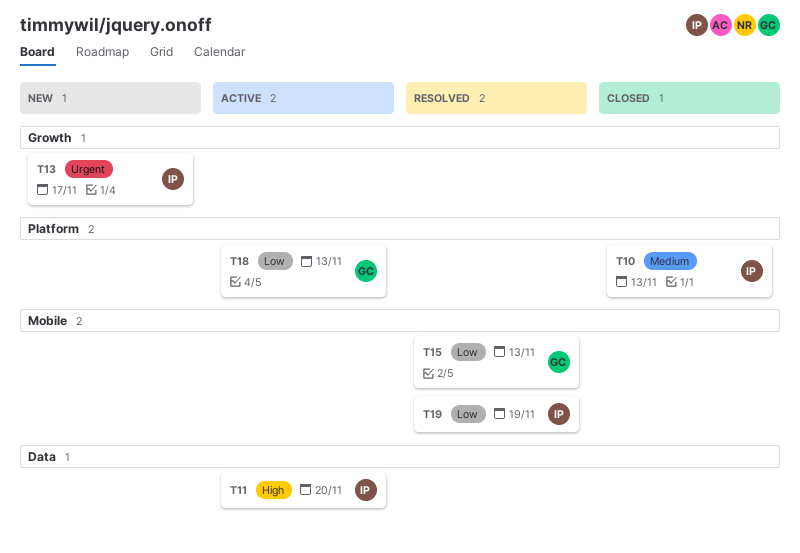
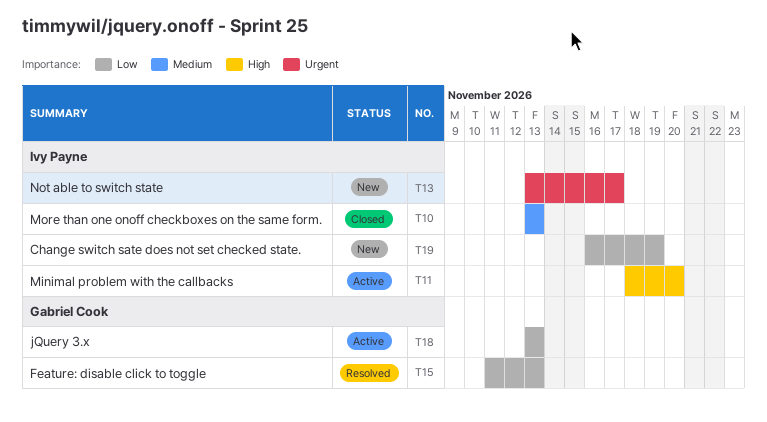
T19, status: Resolved -> New

